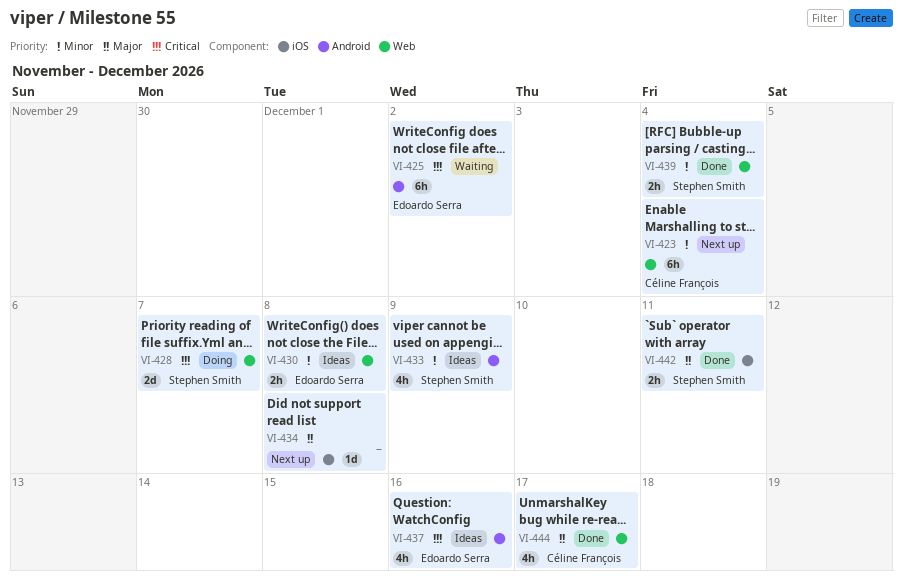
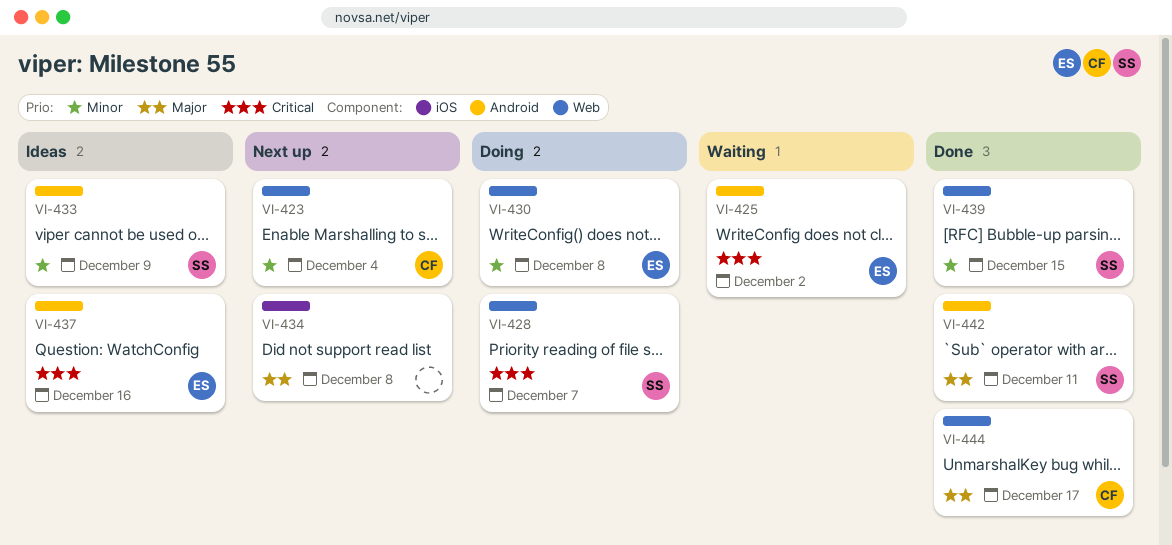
VI-430, status: Ideas -> Doing
VI-439, due: Dec 4 -> Dec 15
VI-442, label: iOS -> Android

